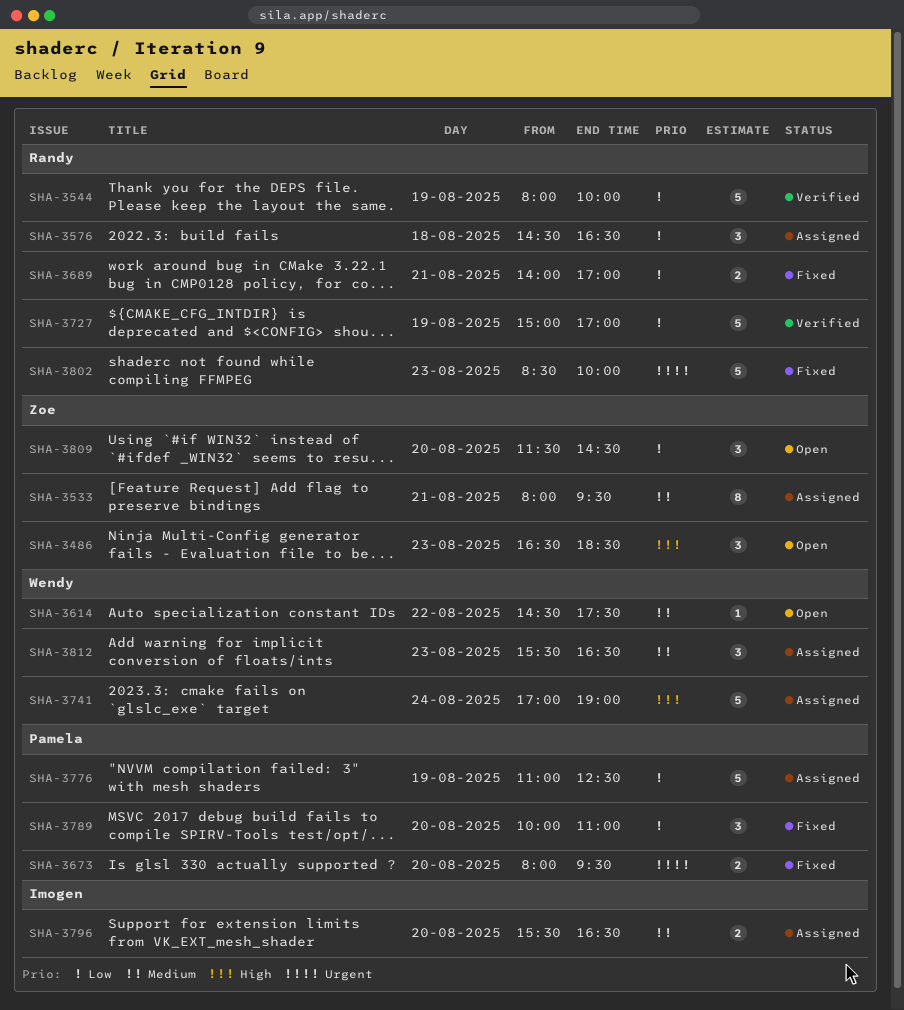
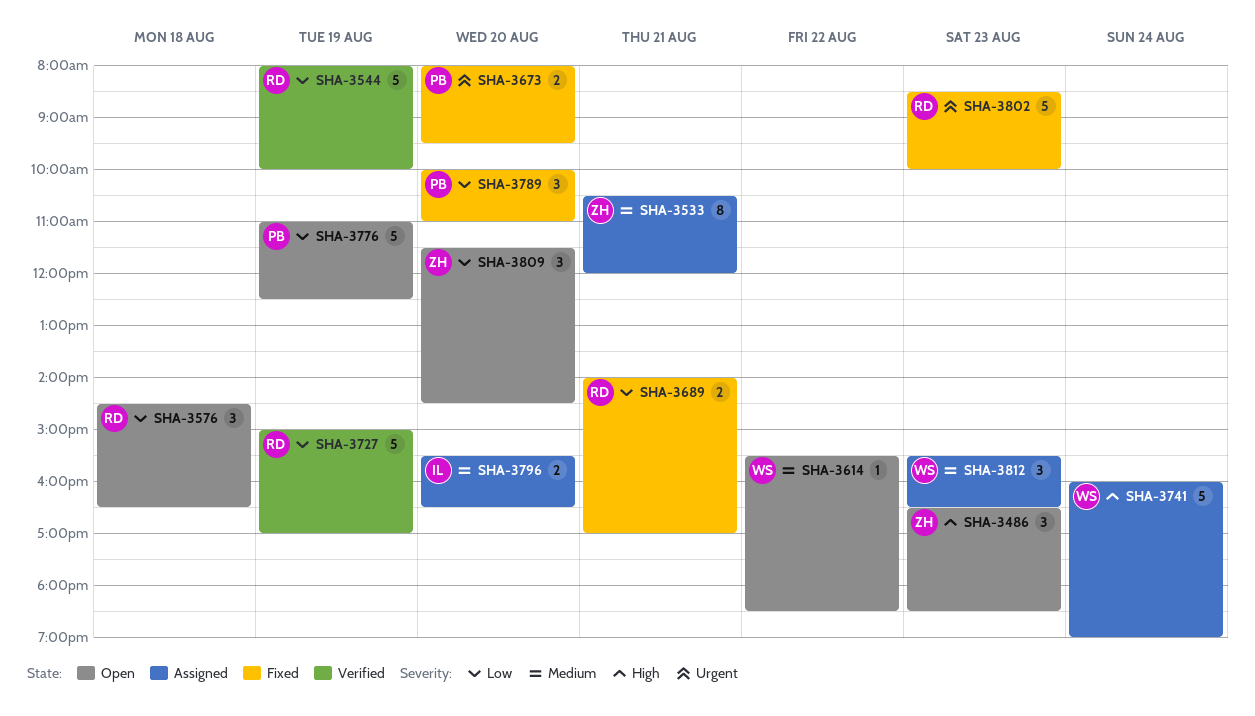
SHA-3533, begins: 08:00 -> 10:30
SHA-3533, ends: 09:30 -> 12:00
SHA-3576, status: Assigned -> Open
SHA-3614, begins: 14:30 -> 15:30
SHA-3614, ends: 17:30 -> 18:30
SHA-3741, begins: 17:00 -> 16:00
SHA-3776, status: Assigned -> Open

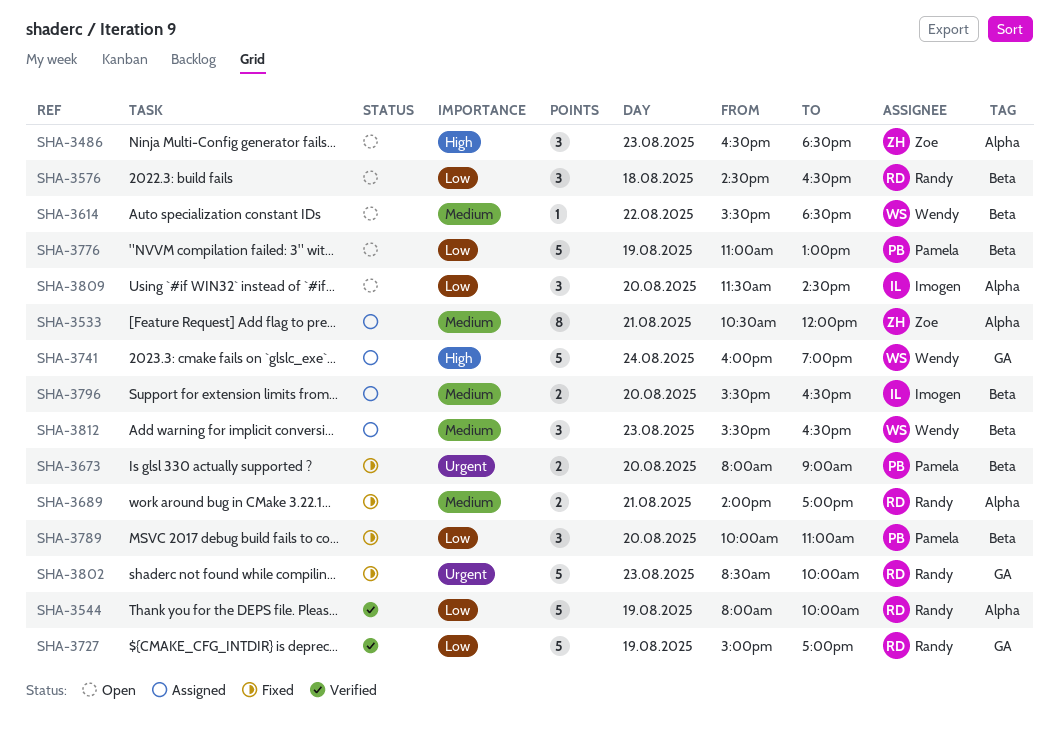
SHA-3673, ends: 09:30 -> 09:00
SHA-3689, priority: Low -> Medium
SHA-3776, ends: 12:30 -> 13:00
SHA-3809, owner: Zoe -> Imogen

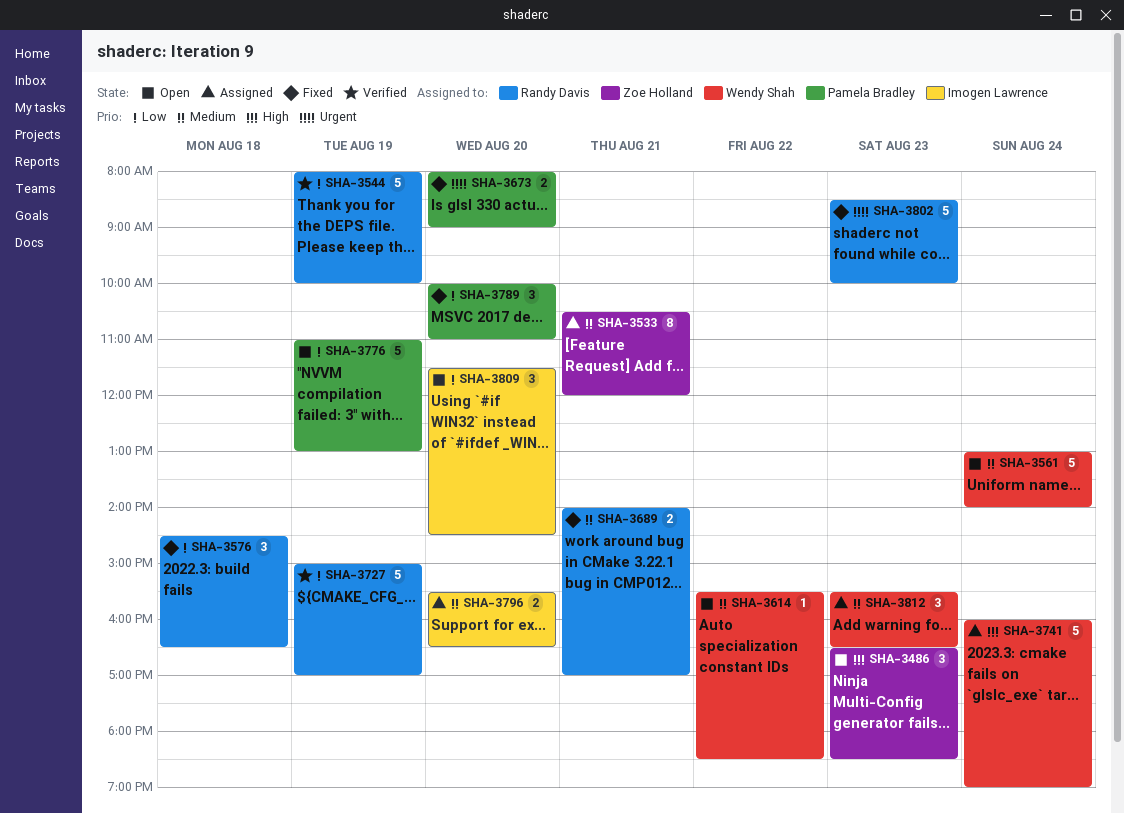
SHA-3561: none -> present
SHA-3576, status: Open -> Fixed

